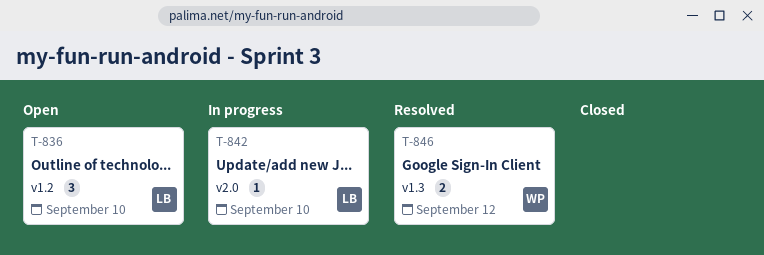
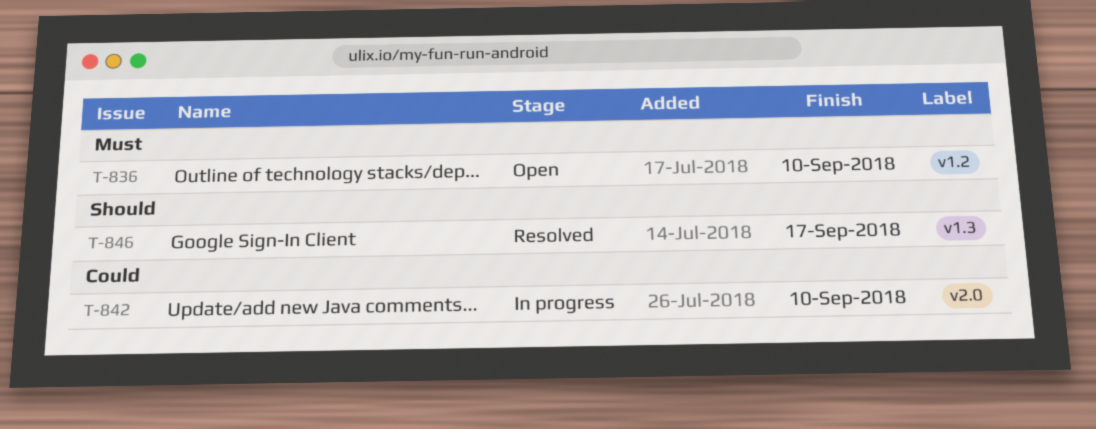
T-846, due: Sep 12 -> Sep 17

